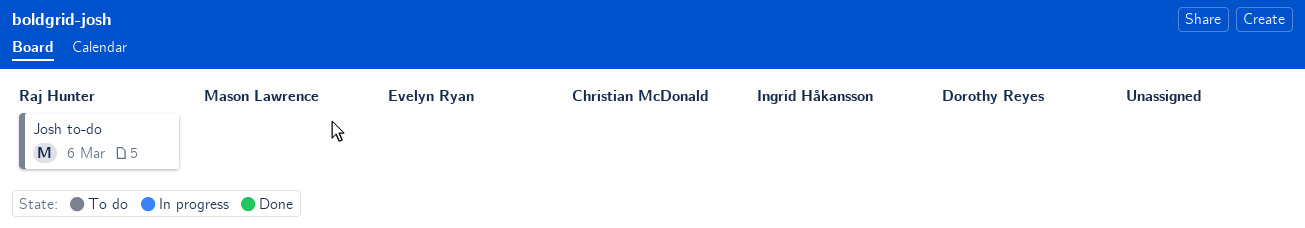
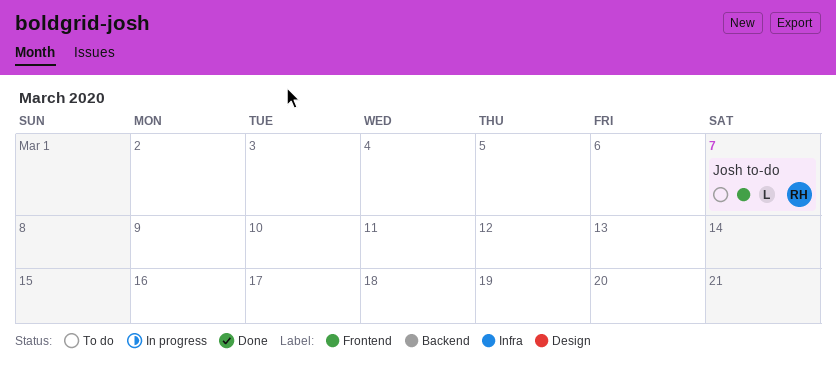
Josh to-do, estimate: M -> L
Josh to-do, due: Mar 6 -> Mar 7

